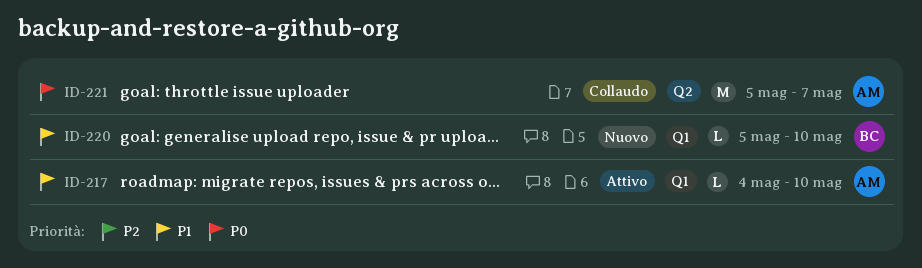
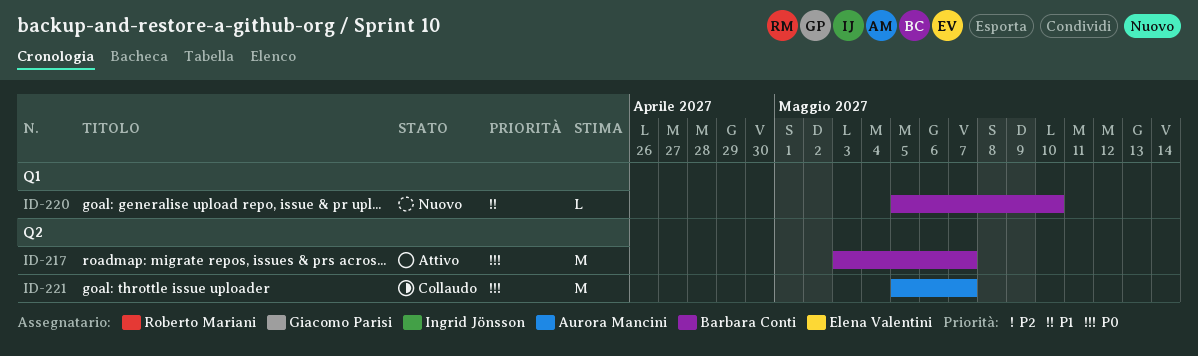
ID-217, owner: Aurora Mancini -> Barbara Conti
ID-217, priority: P1 -> P0
ID-217, label: Q1 -> Q2
ID-217, estimate: L -> M
ID-217, start: May 4 -> May 3
ID-217, due: May 10 -> May 7

